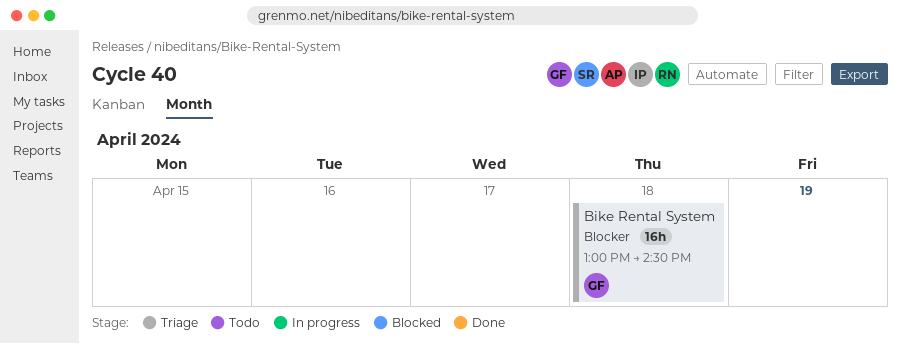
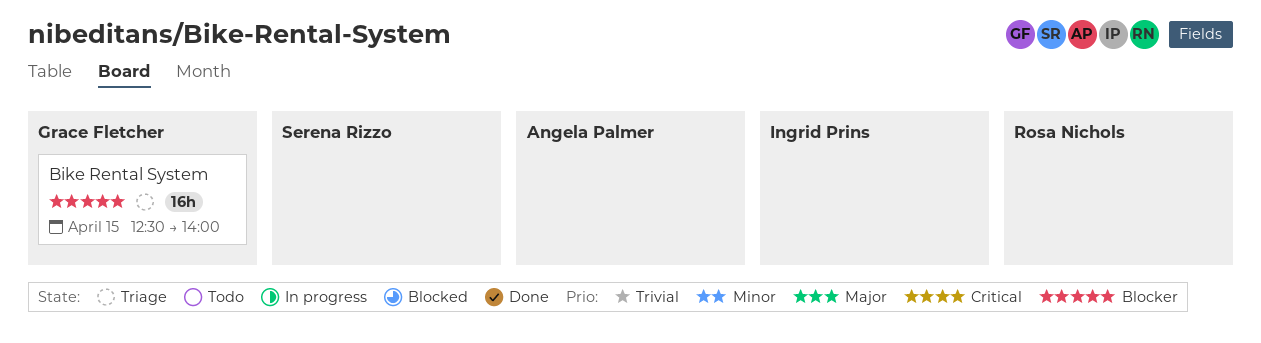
Bike Rental System, day: Apr 18 -> Apr 15
Bike Rental System, begins: 13:00 -> 12:30
Bike Rental System, ends: 14:30 -> 14:00

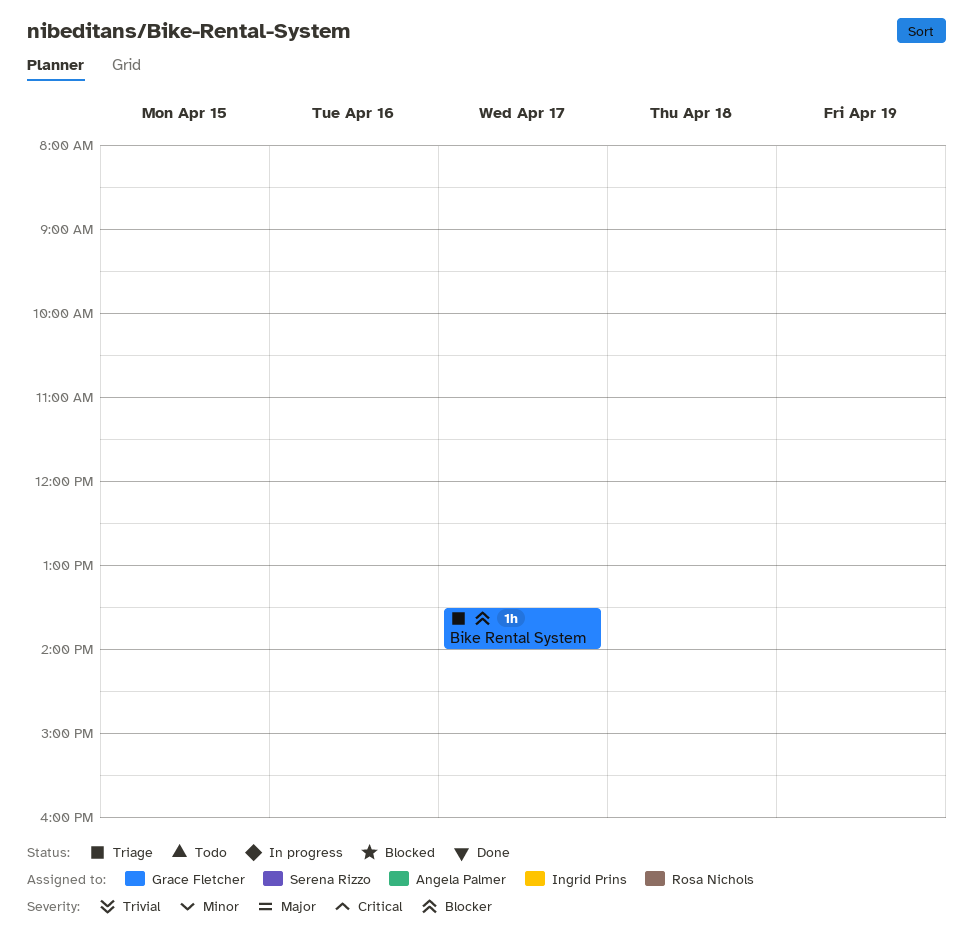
Bike Rental System, estimate: 16h -> 1h
Bike Rental System, day: Apr 15 -> Apr 17
Bike Rental System, begins: 12:30 -> 13:30

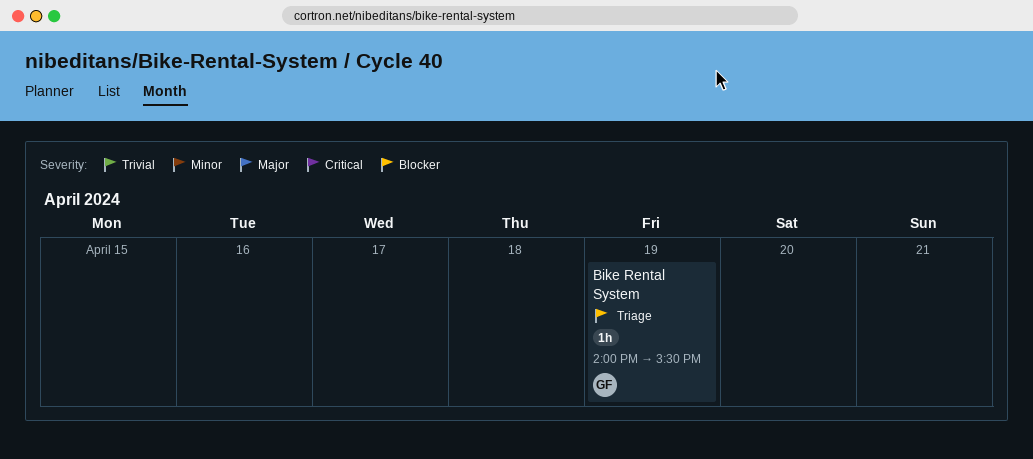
Bike Rental System, day: Apr 17 -> Apr 19
Bike Rental System, begins: 13:30 -> 14:00
Bike Rental System, ends: 14:00 -> 15:30

